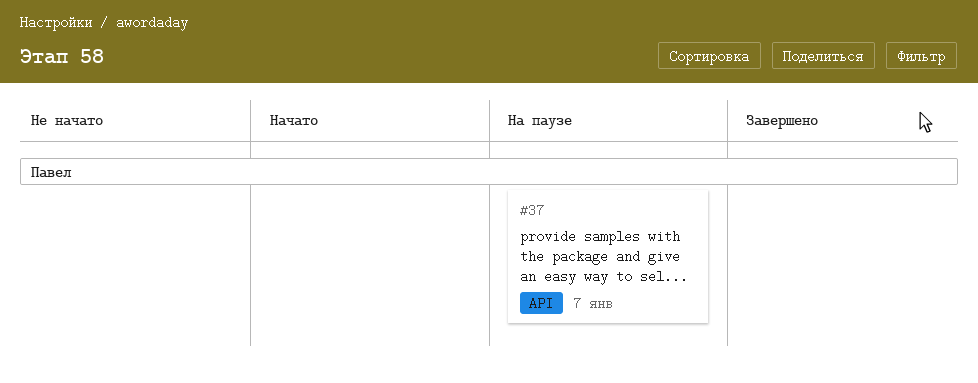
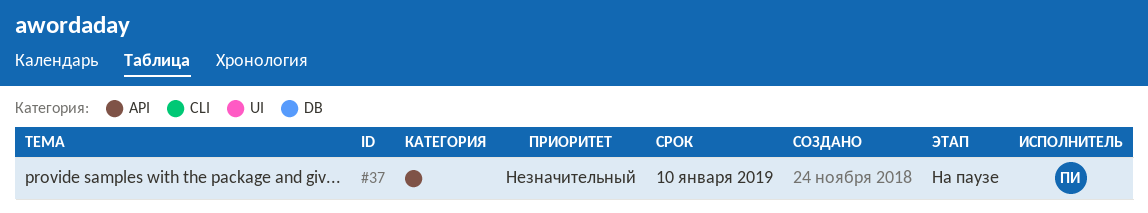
#37, due: Jan 7 -> Jan 10

